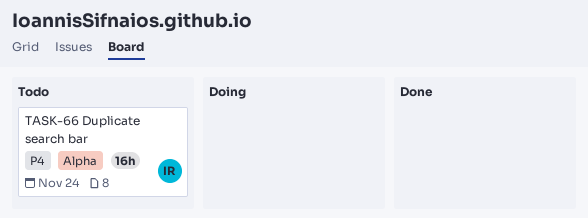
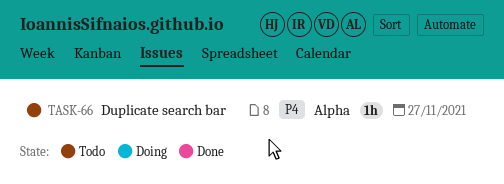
TASK-66, estimate: 16h -> 1h
TASK-66, due: Nov 24 -> Nov 27

